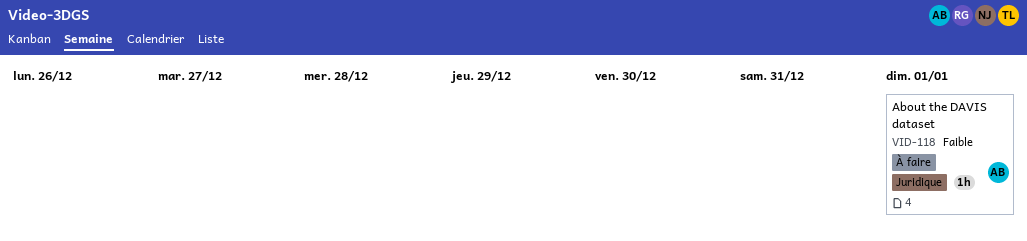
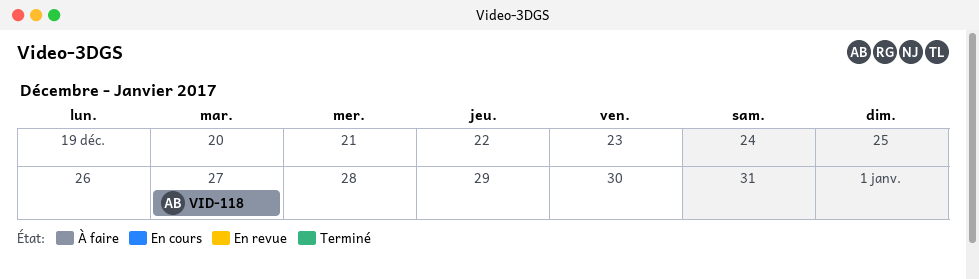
VID-118, due: Jan 1 -> Dec 27

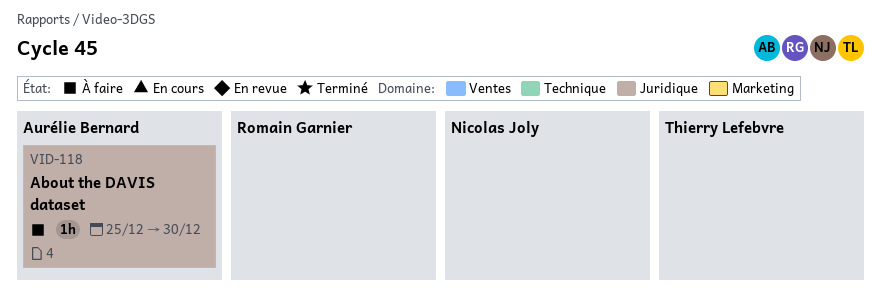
VID-118, start: Dec 27 -> Dec 25
VID-118, due: Dec 27 -> Dec 30

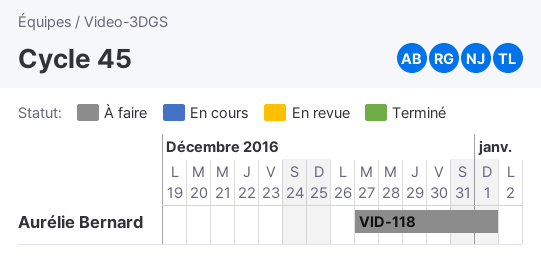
VID-118, start: Dec 25 -> Dec 27
VID-118, due: Dec 30 -> Jan 1

